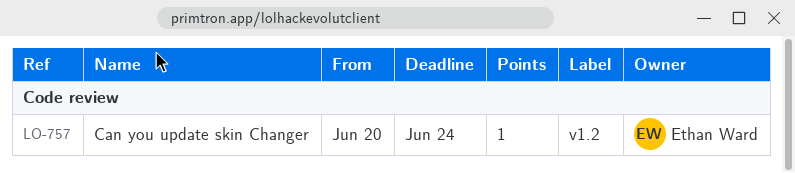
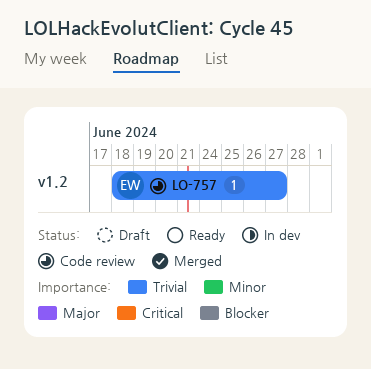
LO-757, start: Jun 20 -> Jun 18
LO-757, due: Jun 24 -> Jun 27

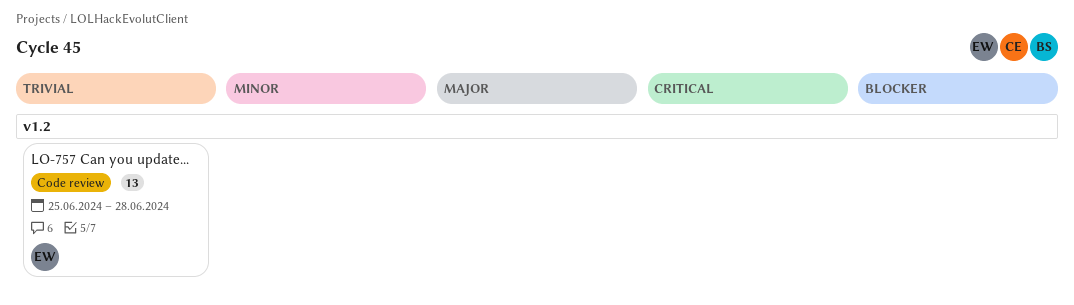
LO-757, estimate: 1 -> 13
LO-757, start: Jun 18 -> Jun 25
LO-757, due: Jun 27 -> Jun 28

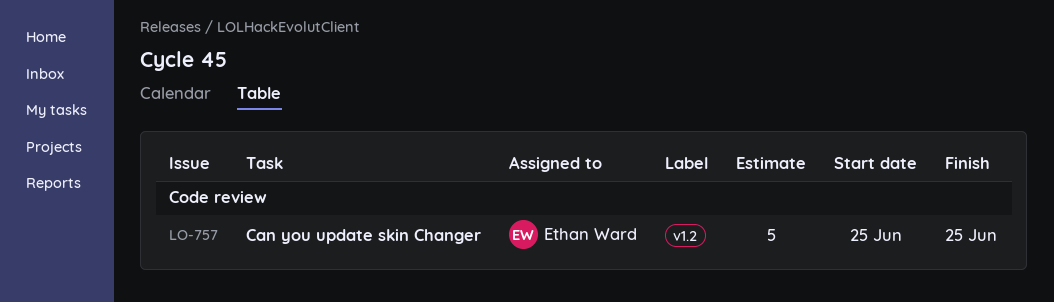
LO-757, estimate: 13 -> 5
LO-757, due: Jun 28 -> Jun 25

